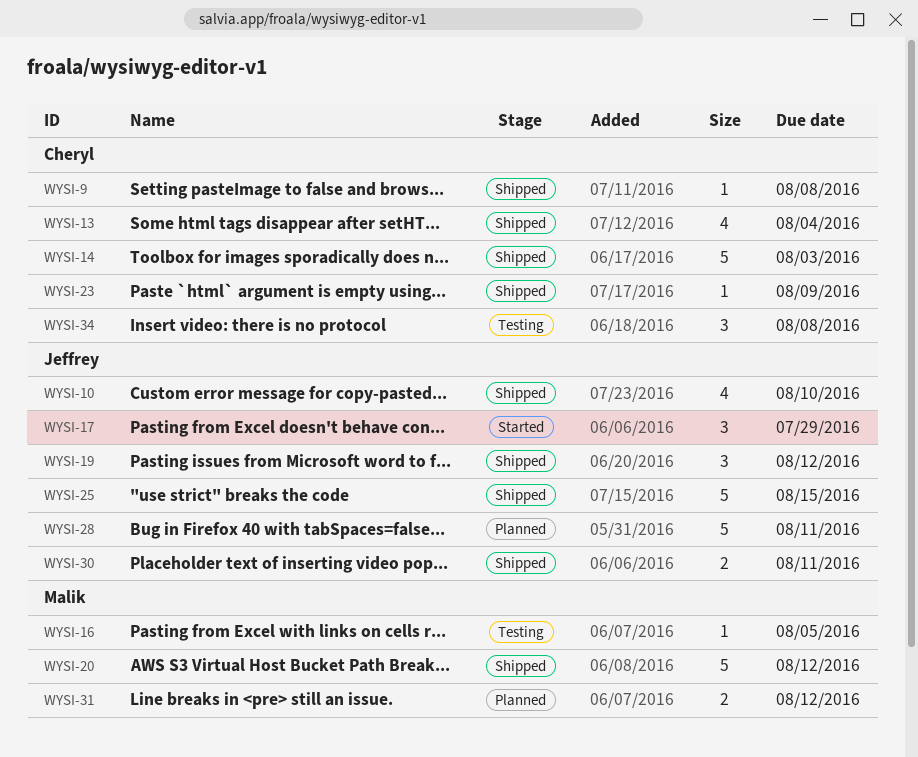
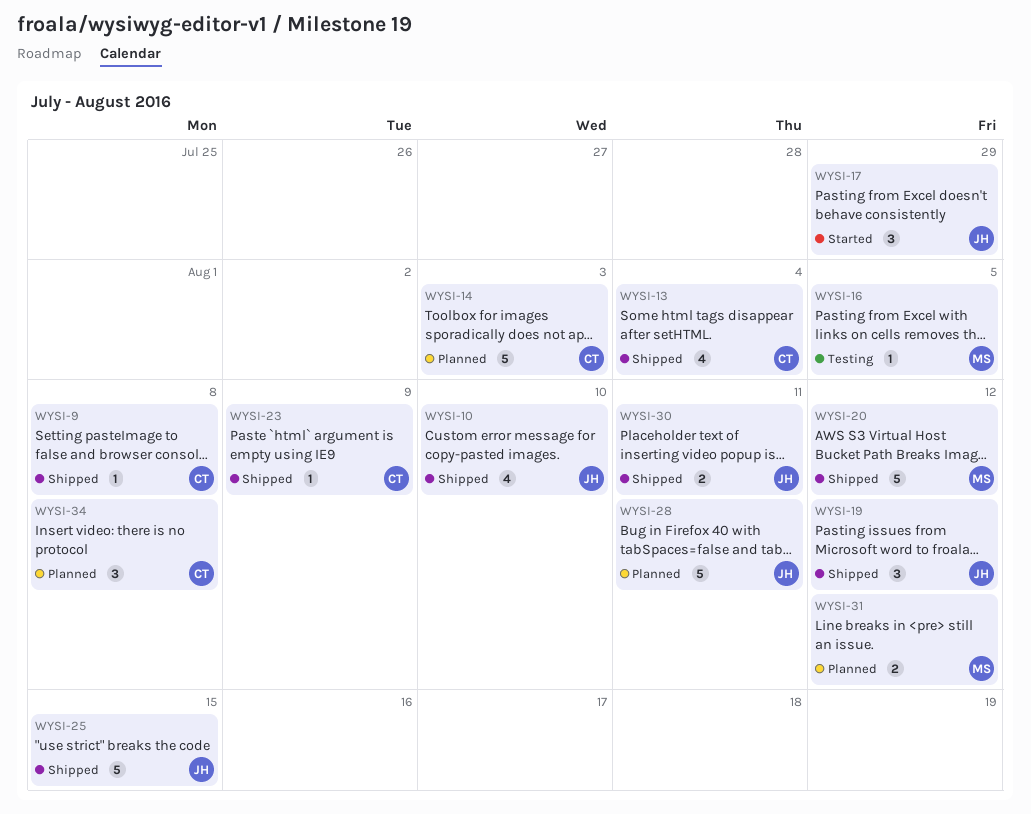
WYSI-14, status: Shipped -> Planned
WYSI-34, status: Testing -> Planned

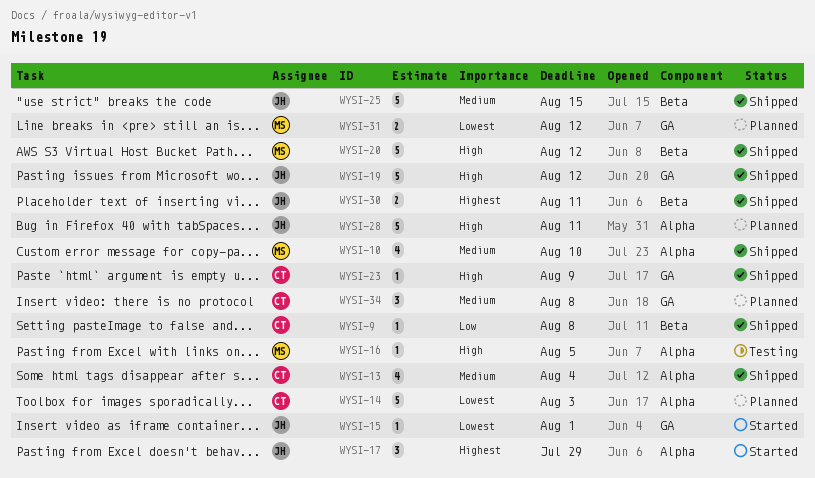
WYSI-10, owner: JH -> MS
WYSI-15: none -> present
WYSI-19, estimate: 3 -> 5

